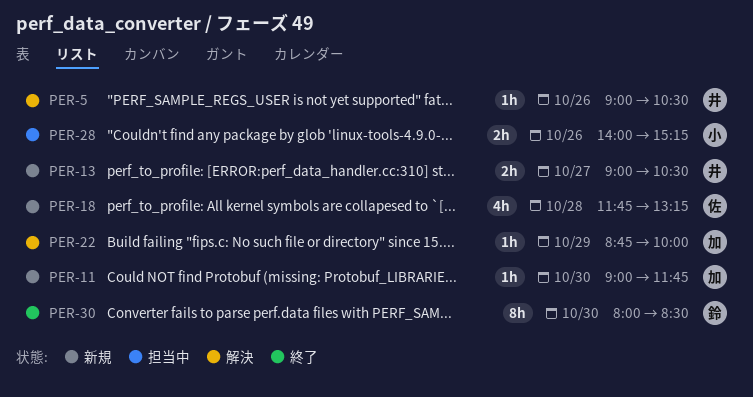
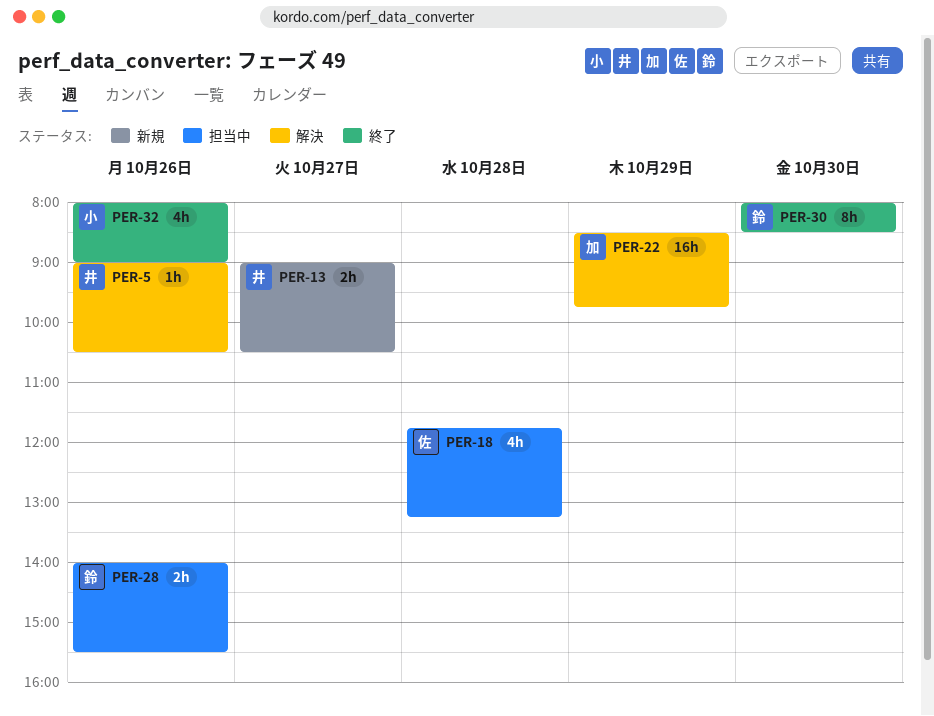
PER-11: present -> none
PER-18, status: 新規 -> 担当中
PER-22, estimate: 1h -> 16h
PER-22, begins: 08:45 -> 08:30
PER-22, ends: 10:00 -> 09:45
PER-28, owner: 小 -> 鈴
PER-28, ends: 15:15 -> 15:30
PER-32: none -> present

